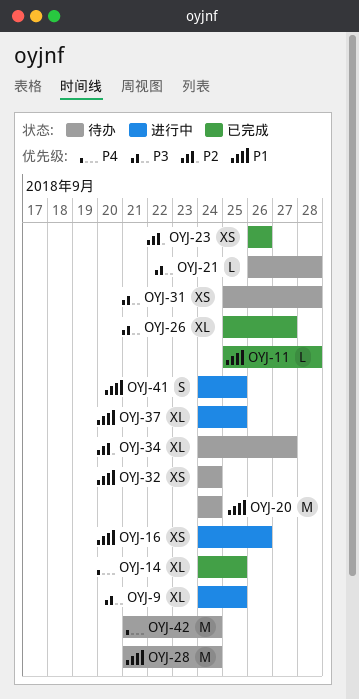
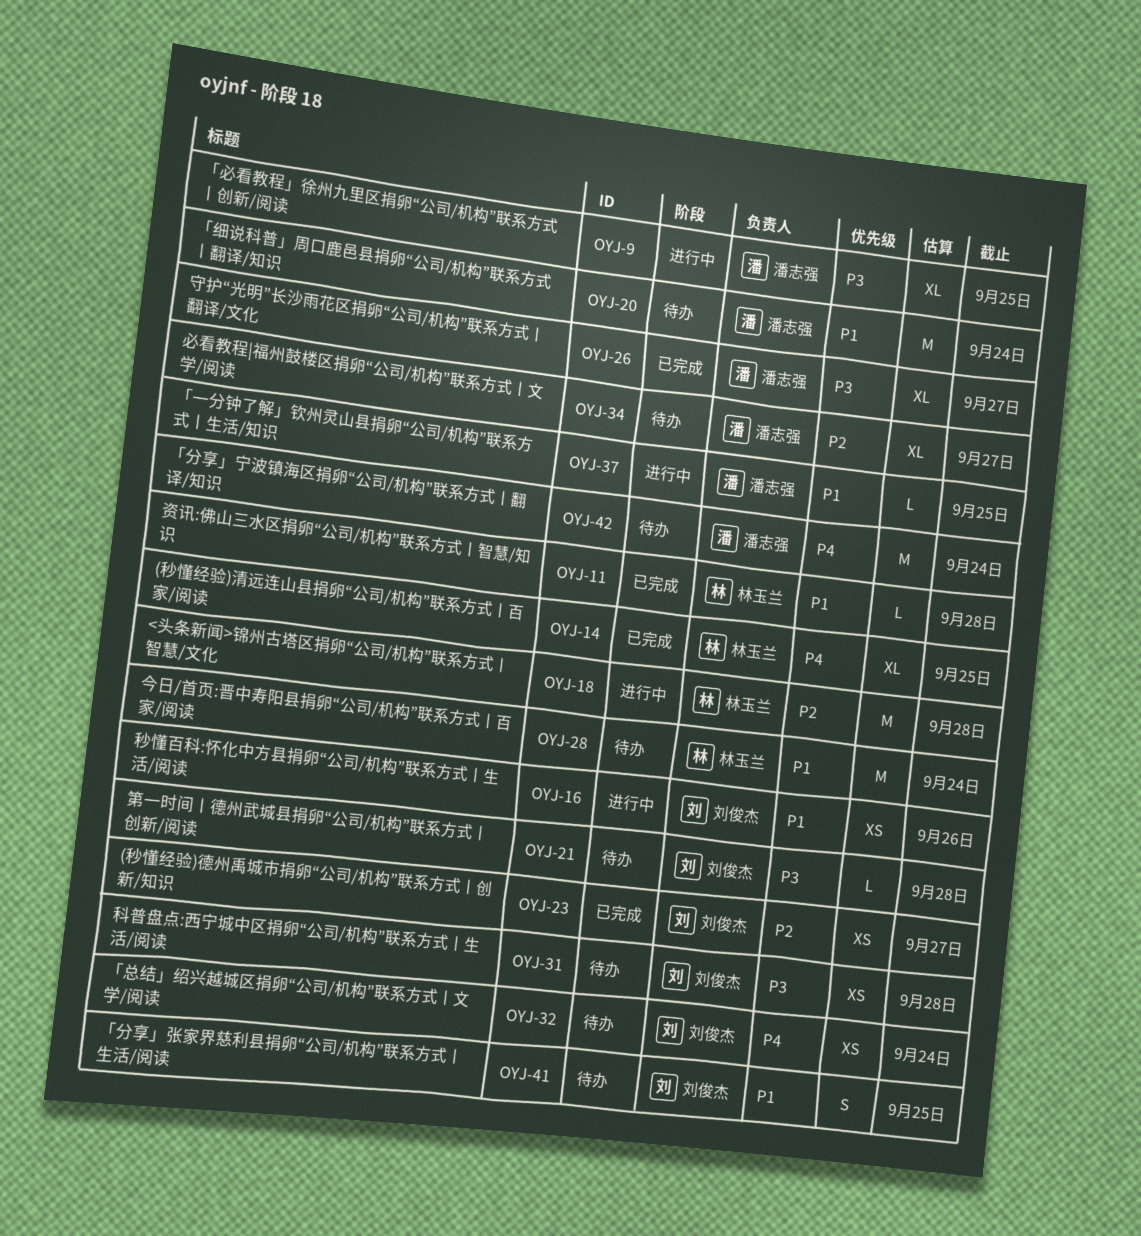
OYJ-18: none -> present
OYJ-23, due: Sep 26 -> Sep 27
OYJ-32, priority: P1 -> P4
OYJ-37, estimate: XL -> L
OYJ-41, status: 进行中 -> 待办

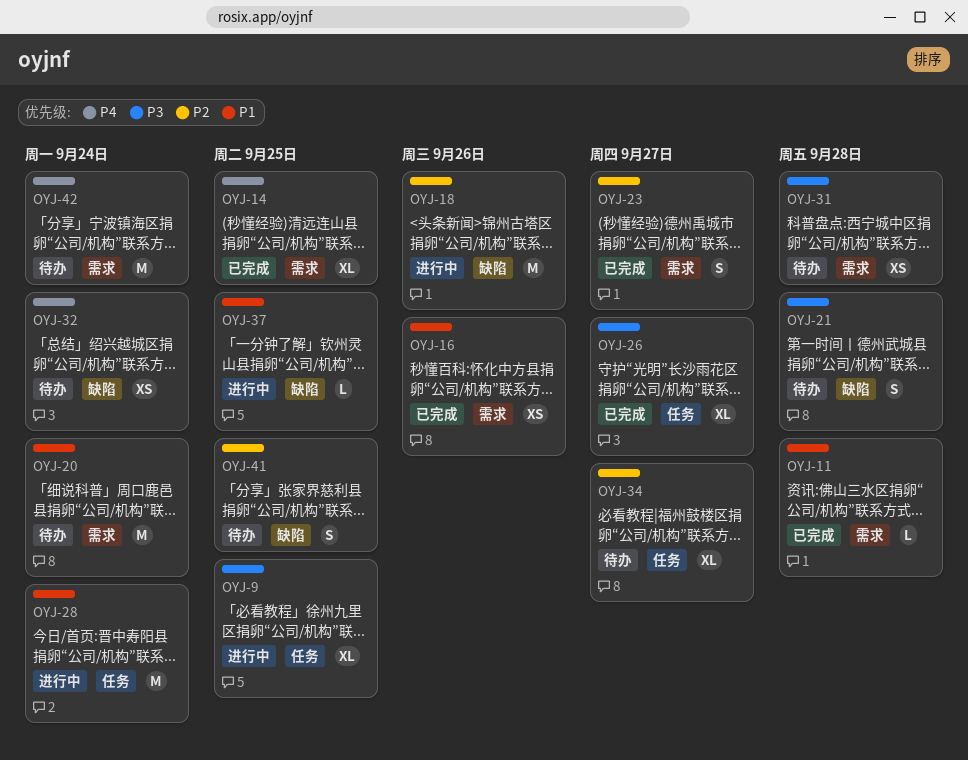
OYJ-16, status: 进行中 -> 已完成
OYJ-18, due: Sep 28 -> Sep 26
OYJ-21, estimate: L -> S
OYJ-23, estimate: XS -> S
OYJ-28, status: 待办 -> 进行中
OYJ-41, priority: P1 -> P2

